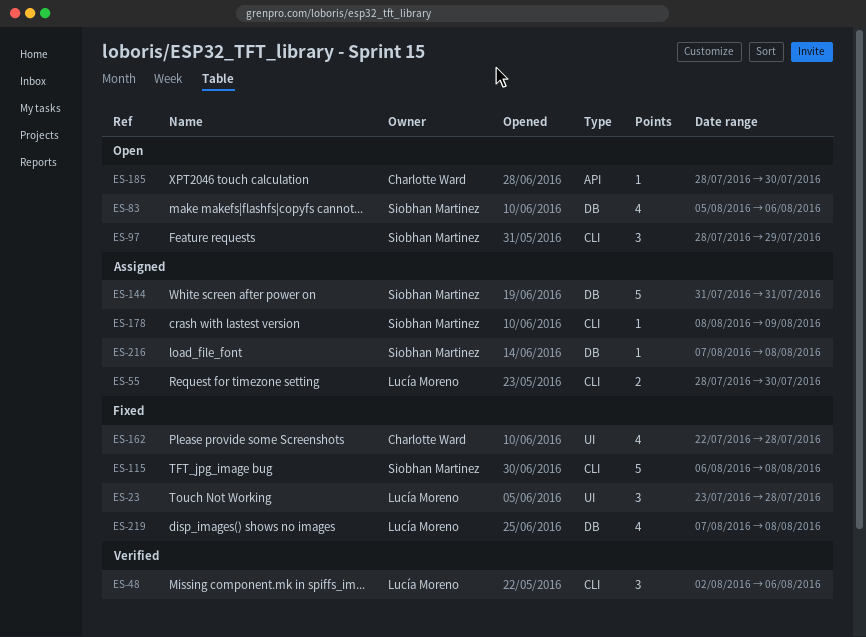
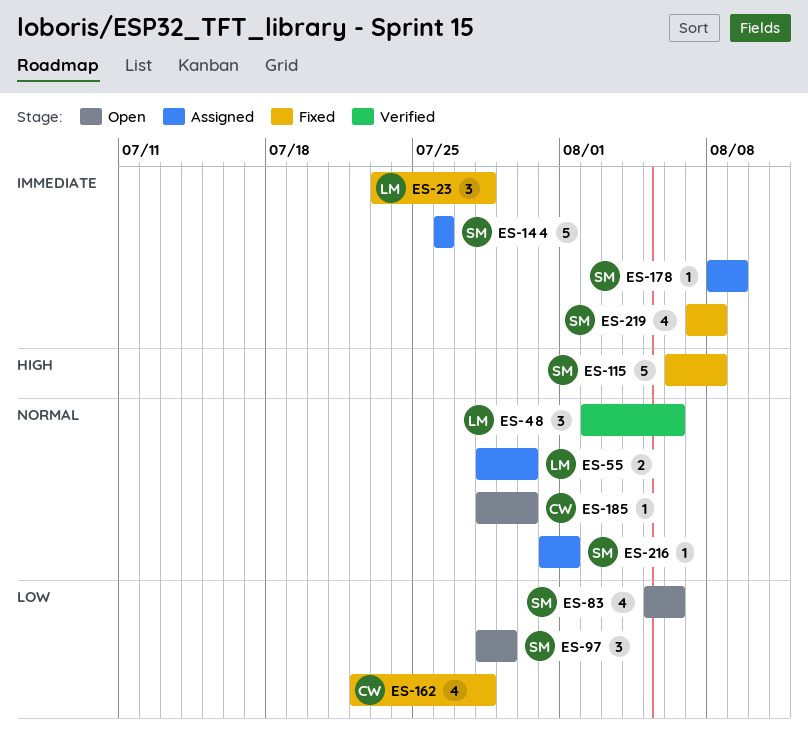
ES-144, start: Jul 31 -> Jul 26
ES-144, due: Jul 31 -> Jul 26
ES-216, start: Aug 7 -> Jul 31
ES-216, due: Aug 8 -> Aug 1
ES-219, owner: Lucía Moreno -> Siobhan Martinez

